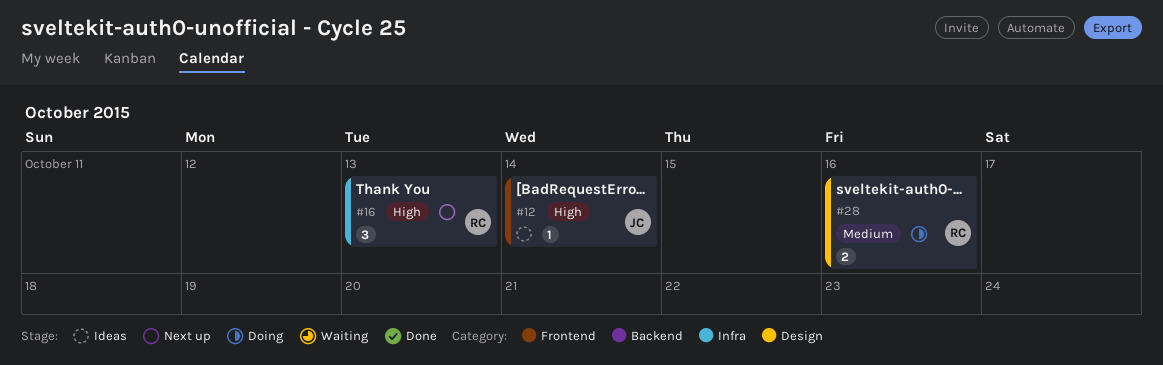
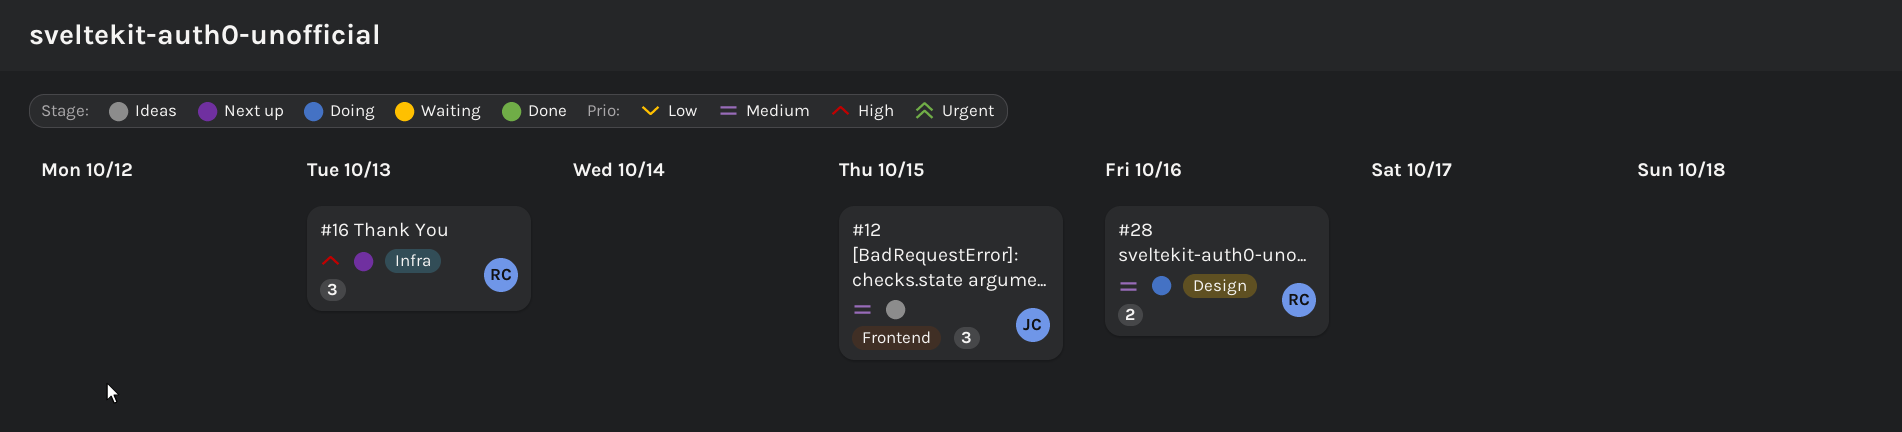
#12, priority: High -> Medium
#12, estimate: 1 -> 3
#12, due: Oct 14 -> Oct 15

